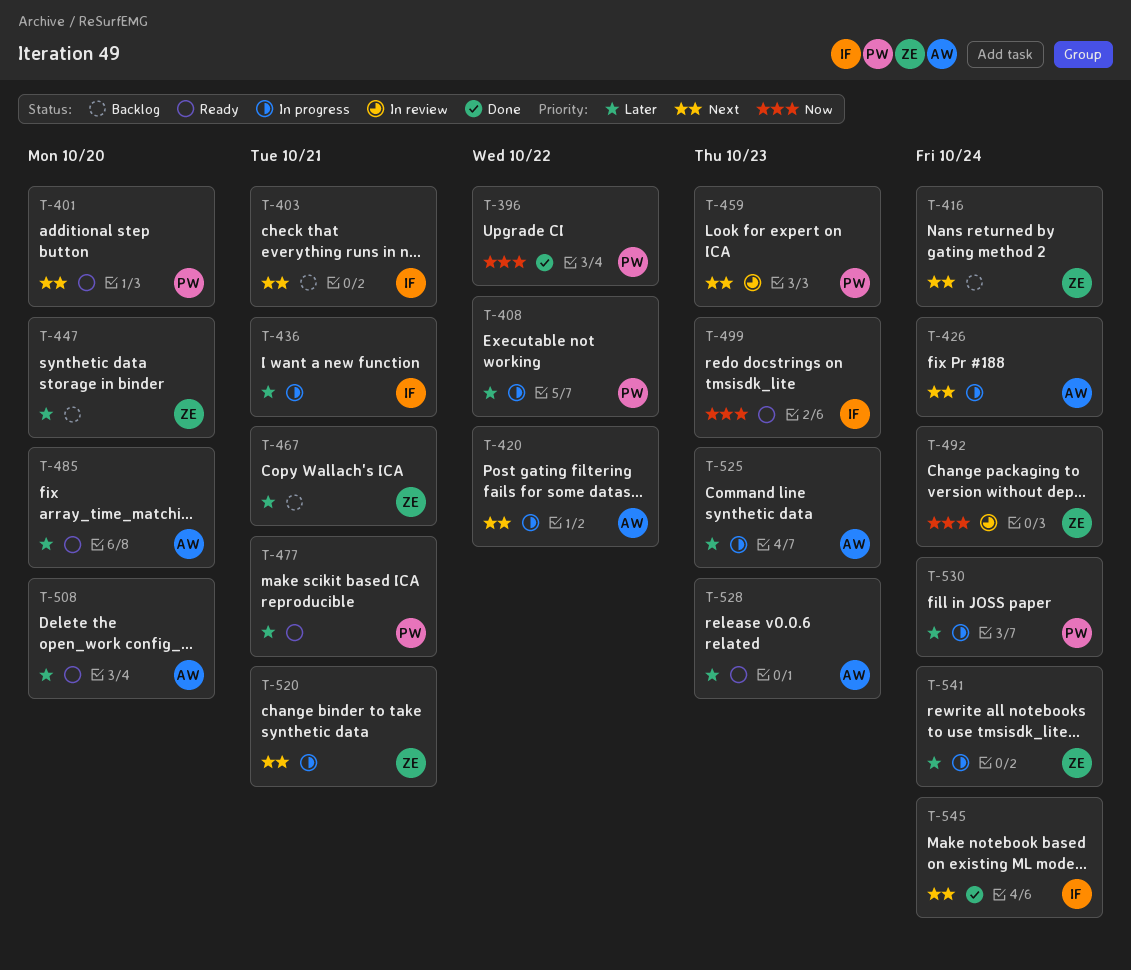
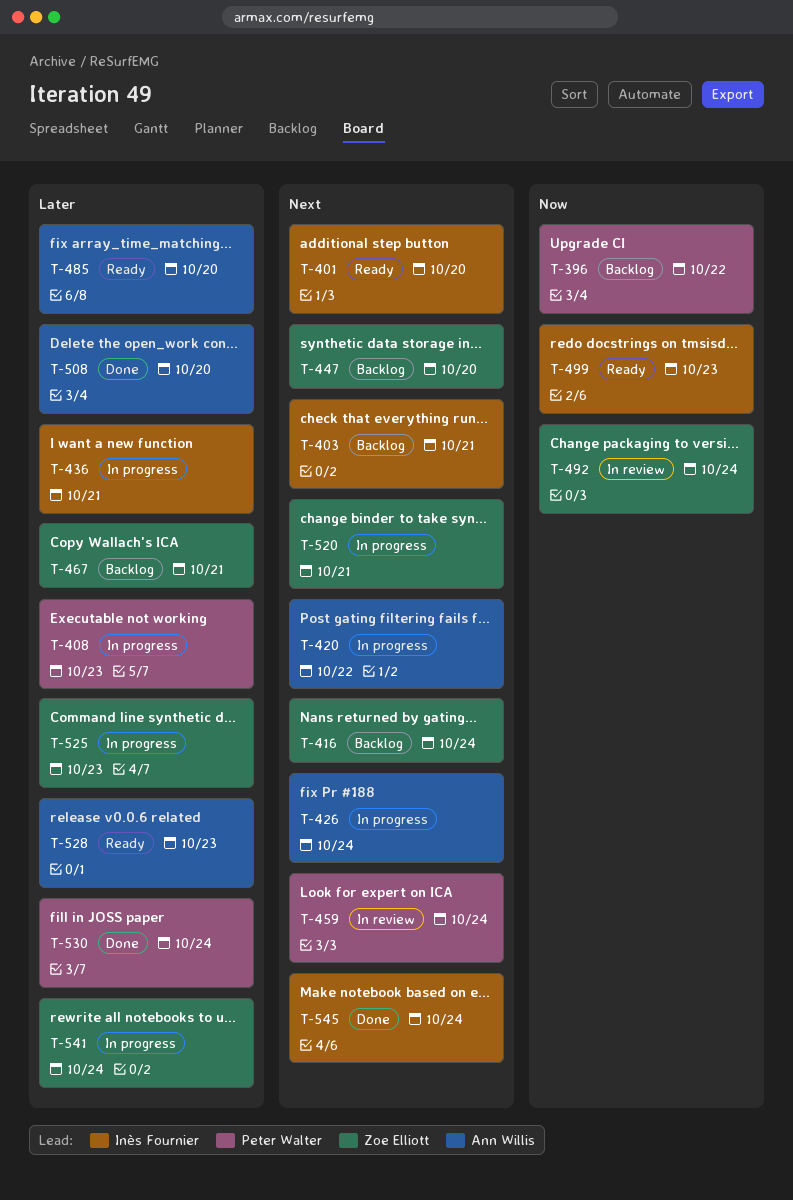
T-396, status: Done -> Backlog
T-401, owner: Peter Walter -> Inès Fournier
T-408, due: Oct 22 -> Oct 23
T-447, priority: Later -> Next
T-459, due: Oct 23 -> Oct 24
T-477: present -> none
T-508, status: Ready -> Done
T-525, owner: Ann Willis -> Zoe Elliott
T-530, status: In progress -> Done

